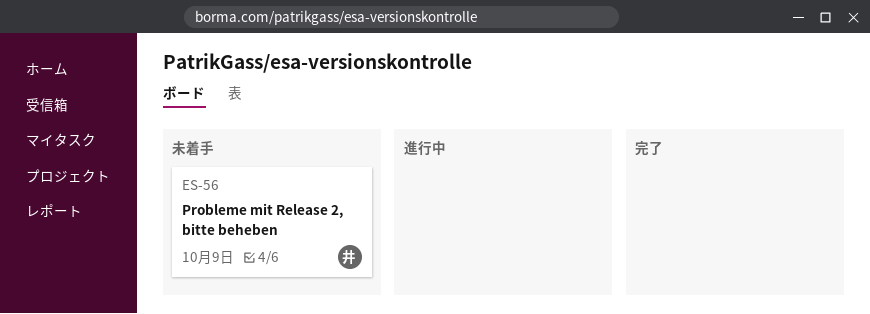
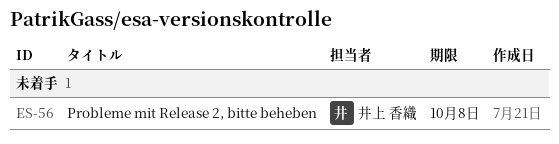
ES-56, due: Oct 9 -> Oct 8

